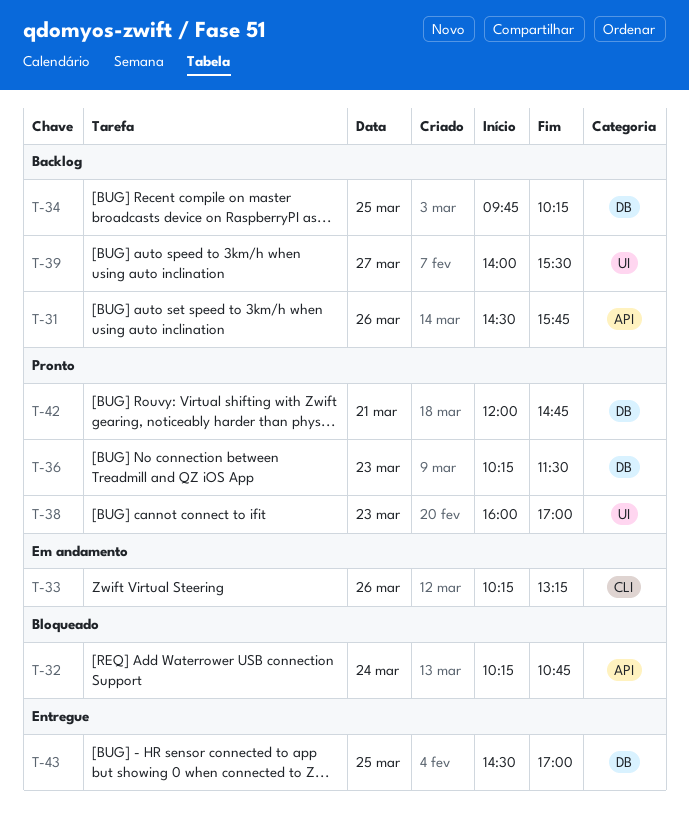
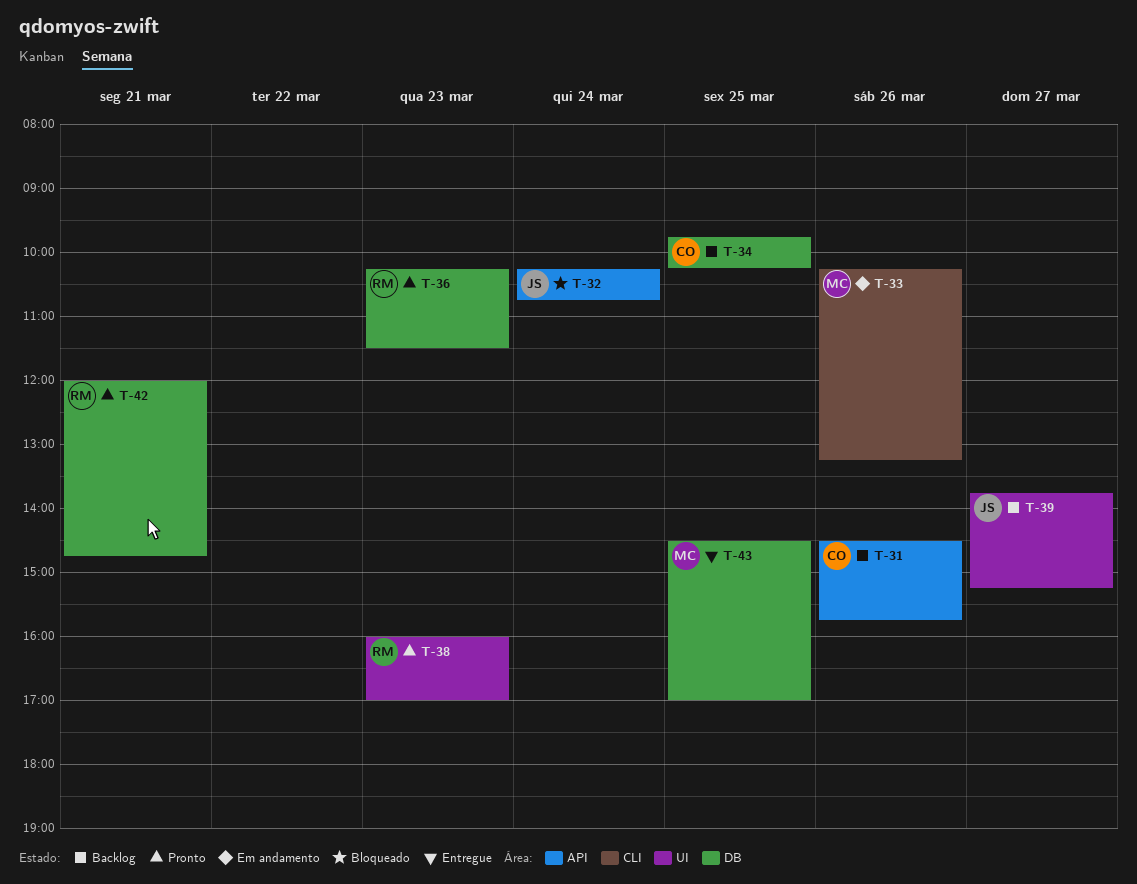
T-39, begins: 14:00 -> 13:45
T-39, ends: 15:30 -> 15:15

